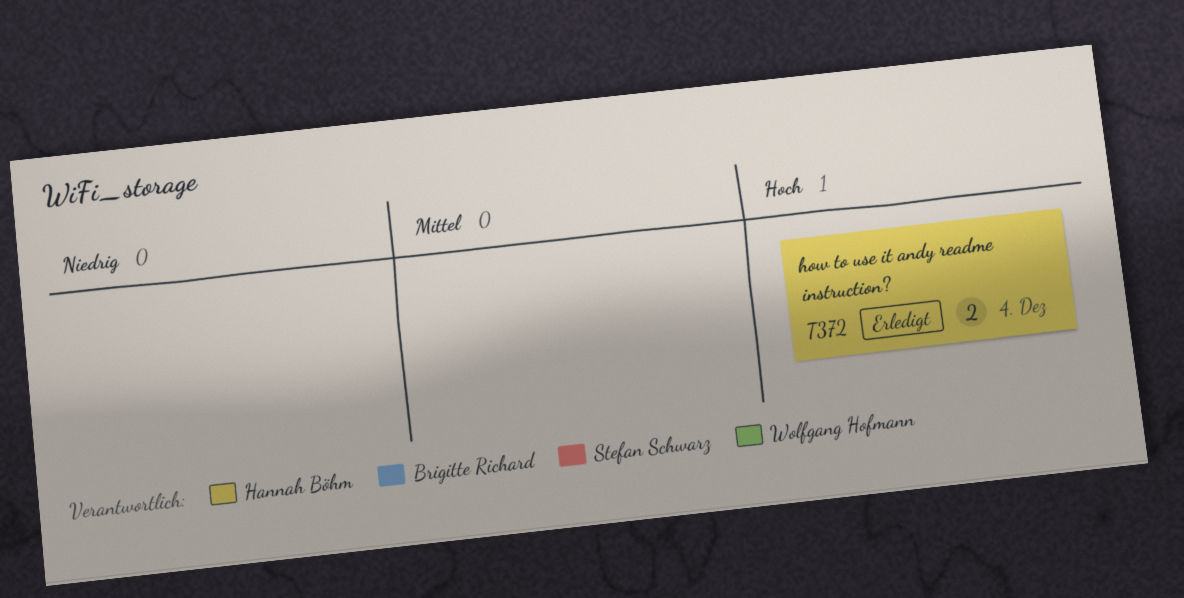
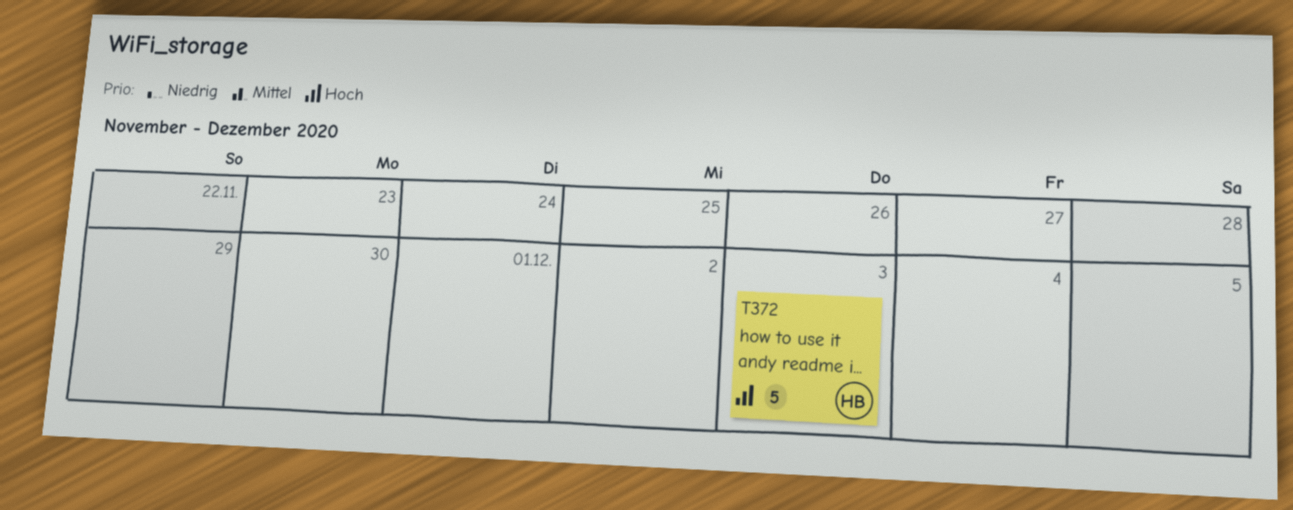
T372, estimate: 2 -> 5
T372, due: Dec 4 -> Dec 3

